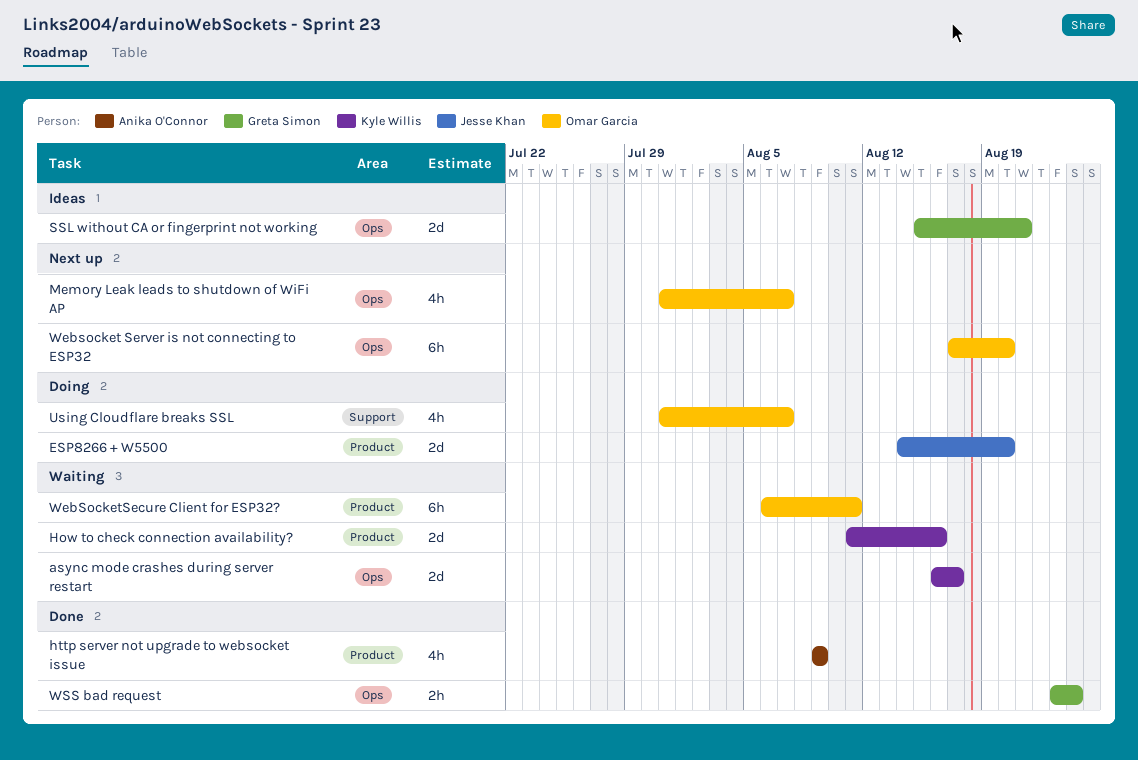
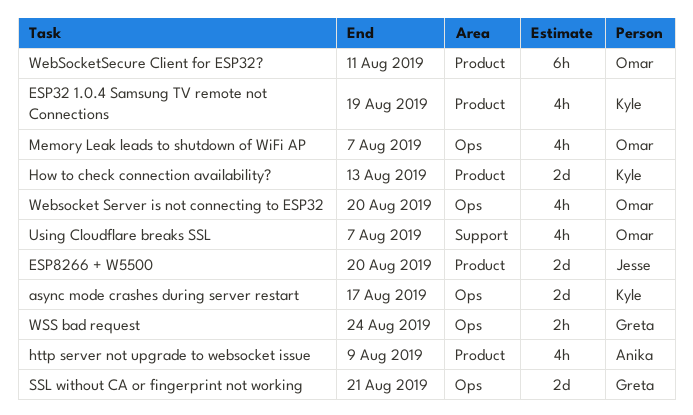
ESP32 1.0.4 Samsung TV remote not Connections: none -> present
How to check connection availability?, due: Aug 16 -> Aug 13
Websocket Server is not connecting to ESP32, estimate: 6h -> 4h

